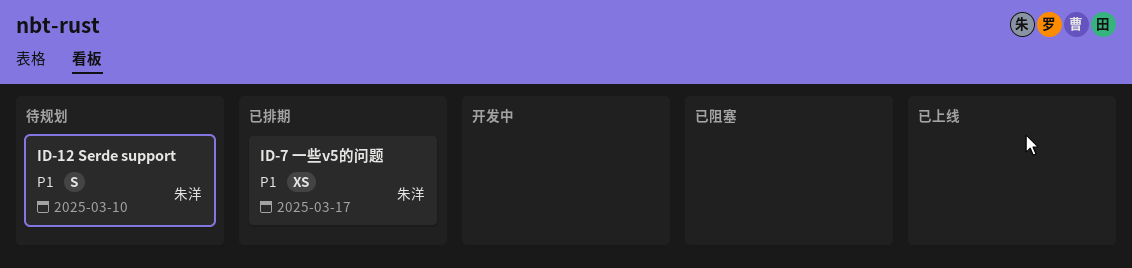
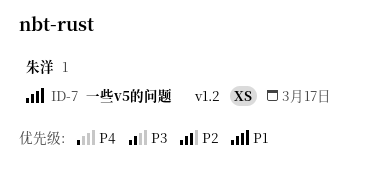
ID-12: present -> none

